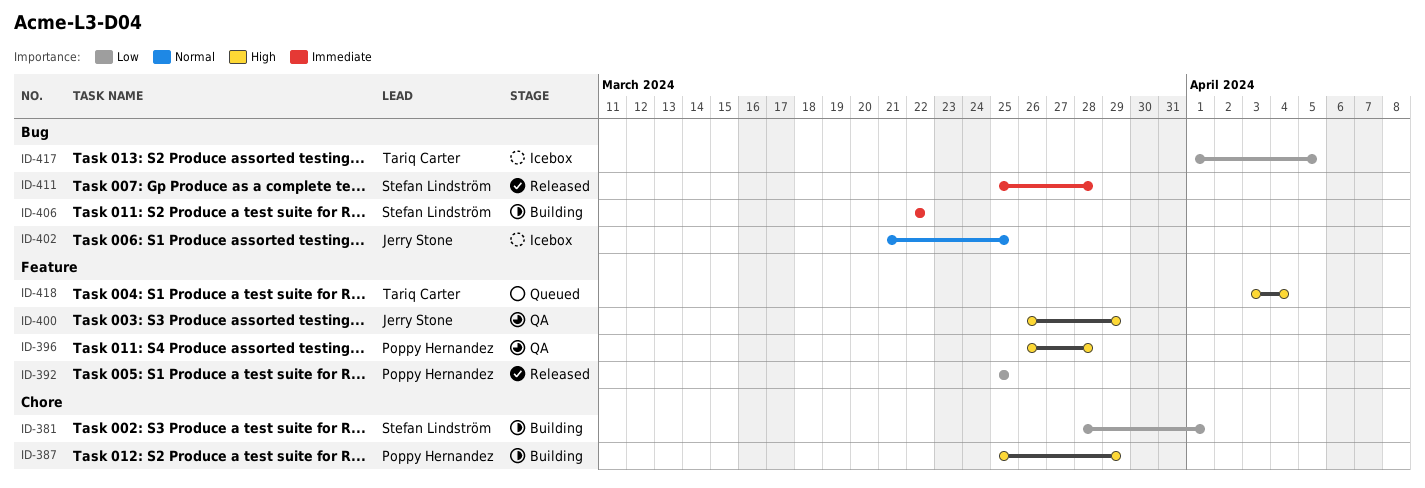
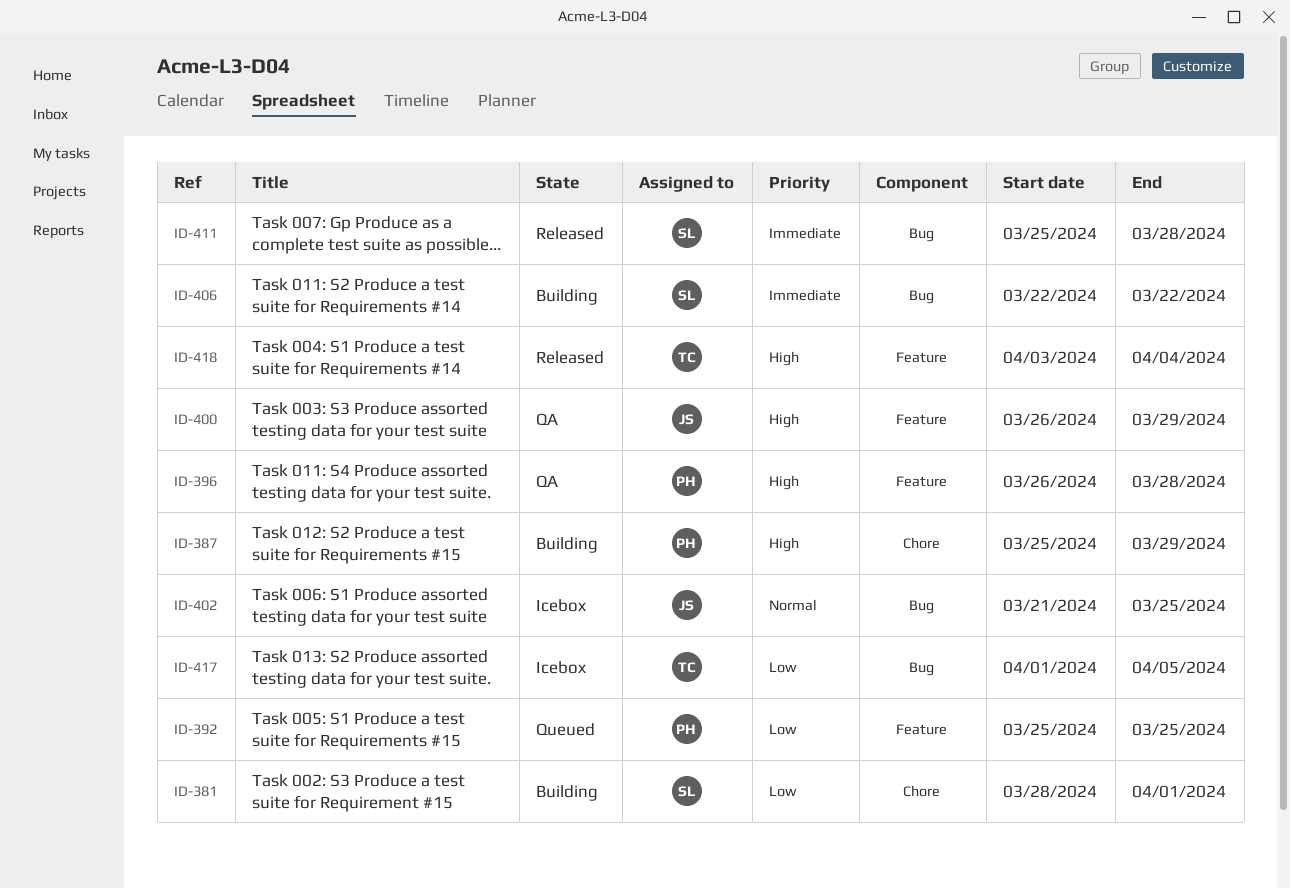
ID-392, status: Released -> Queued
ID-418, status: Queued -> Released

